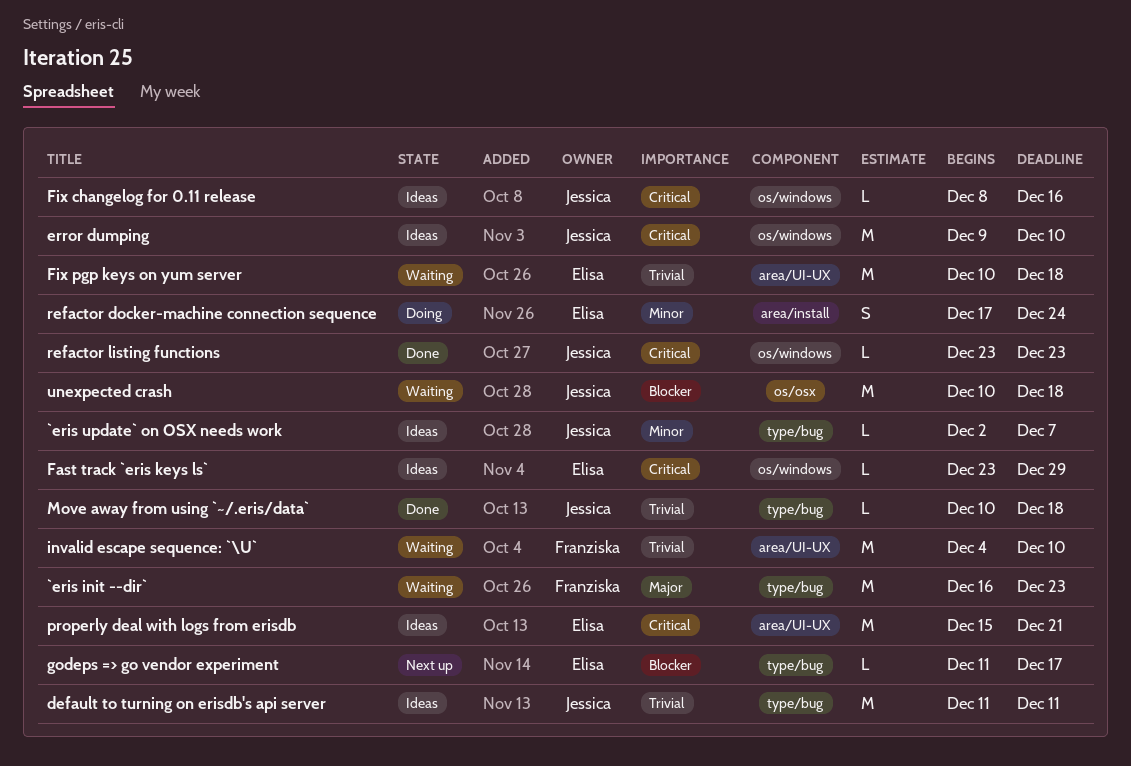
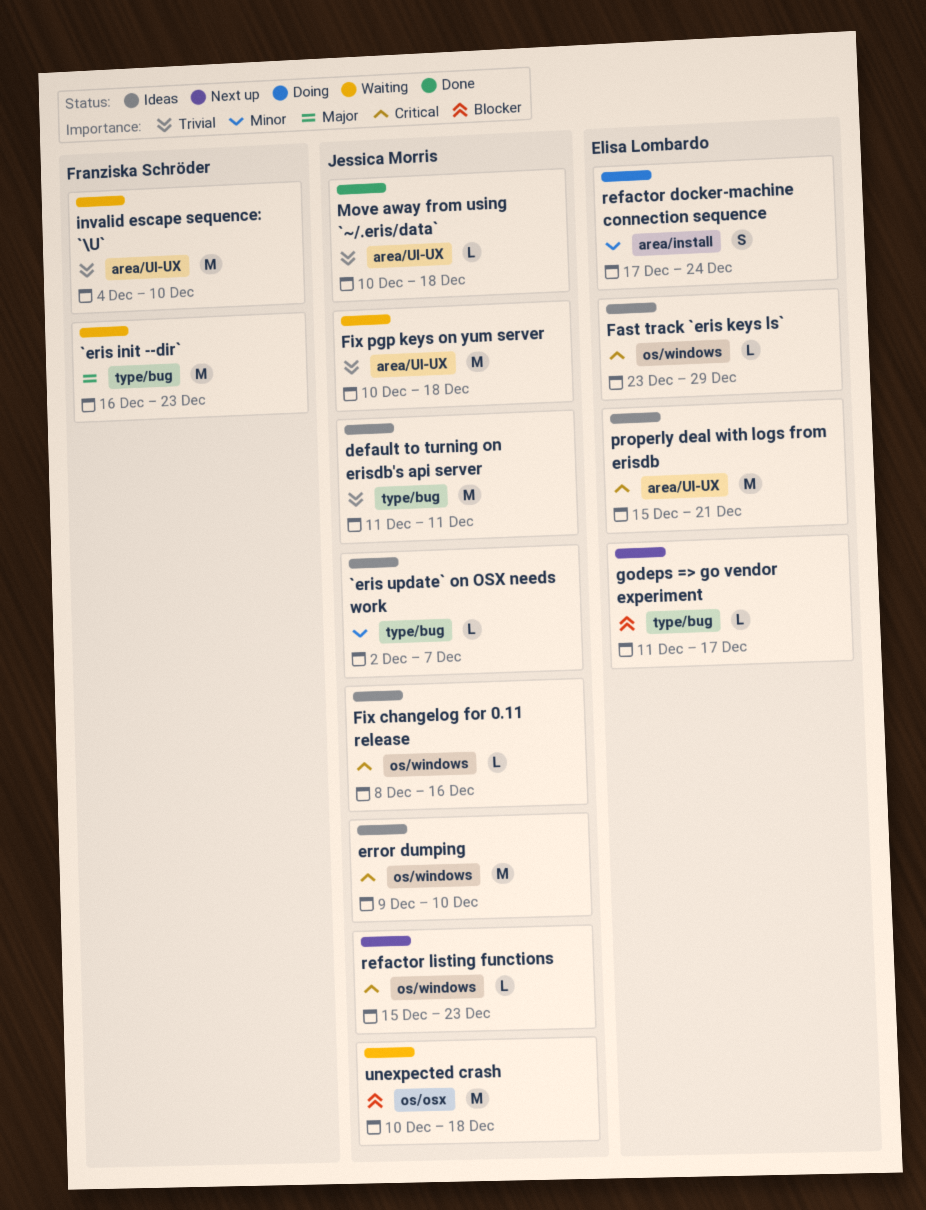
Fix pgp keys on yum server, owner: Elisa Lombardo -> Jessica Morris
Move away from using `~/.eris/data`, label: type/bug -> area/UI-UX
refactor listing functions, status: Done -> Next up
refactor listing functions, start: Dec 23 -> Dec 15

